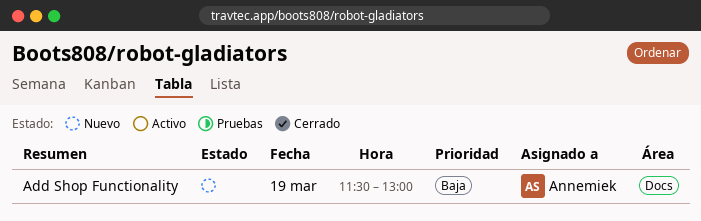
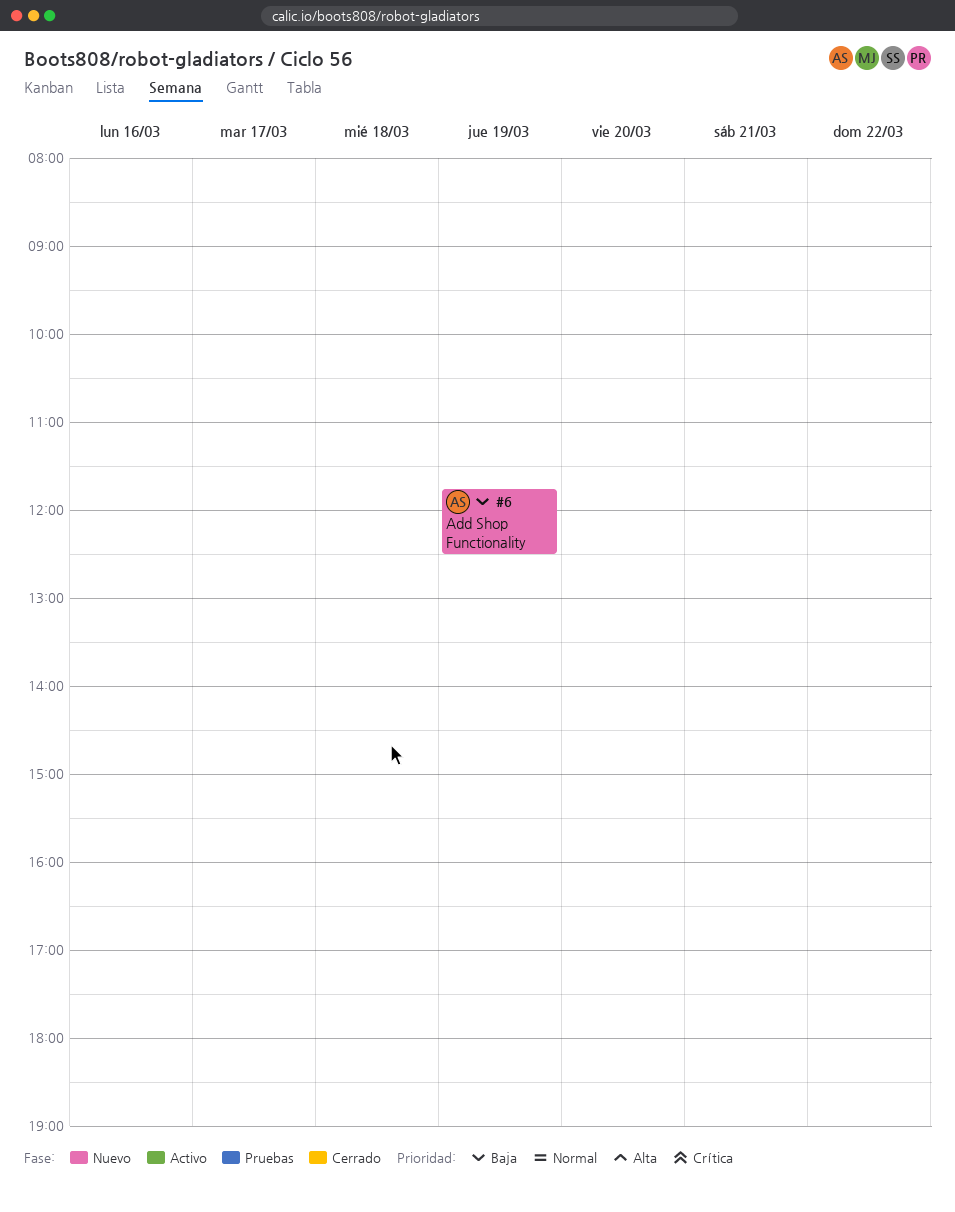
Add Shop Functionality, begins: 11:30 -> 11:45
Add Shop Functionality, ends: 13:00 -> 12:30

